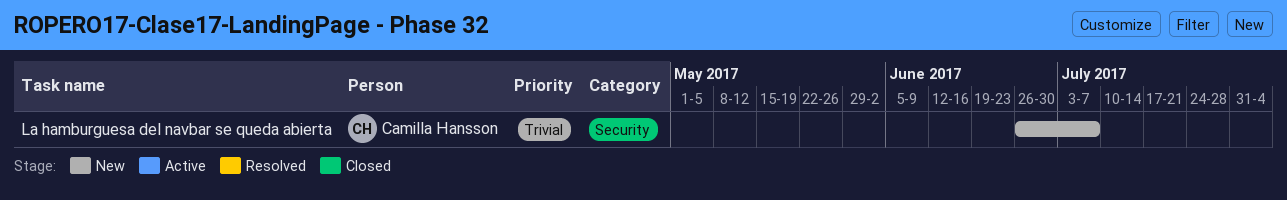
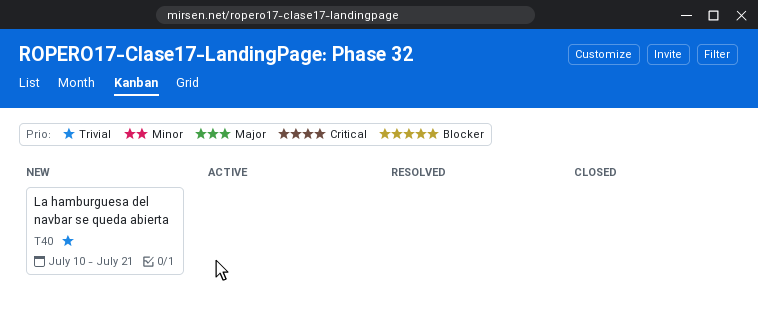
La hamburguesa del navbar se queda abierta, start: Jun 26 -> Jul 10
La hamburguesa del navbar se queda abierta, due: Jul 7 -> Jul 21

